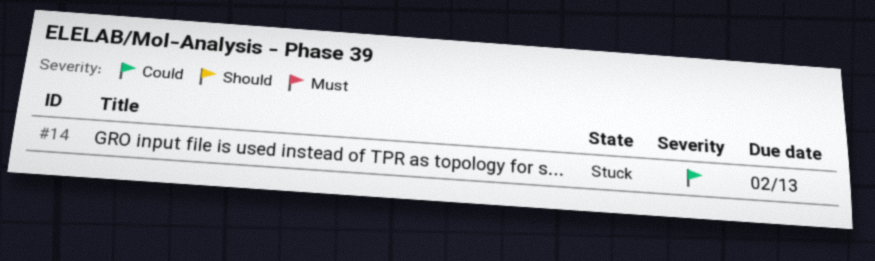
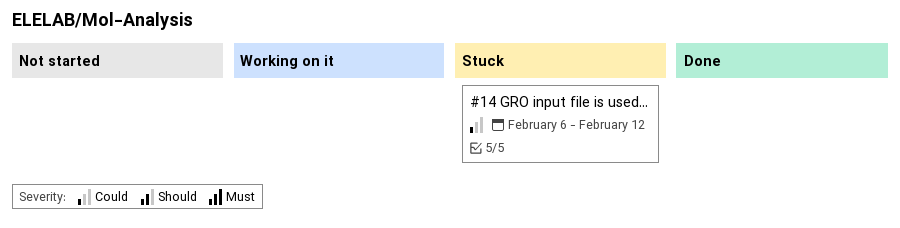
#14, due: Feb 13 -> Feb 12

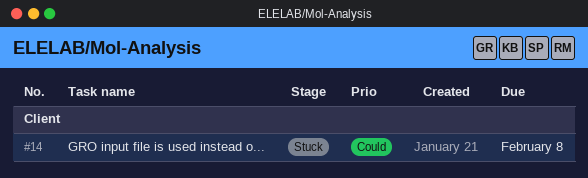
#14, due: Feb 12 -> Feb 8

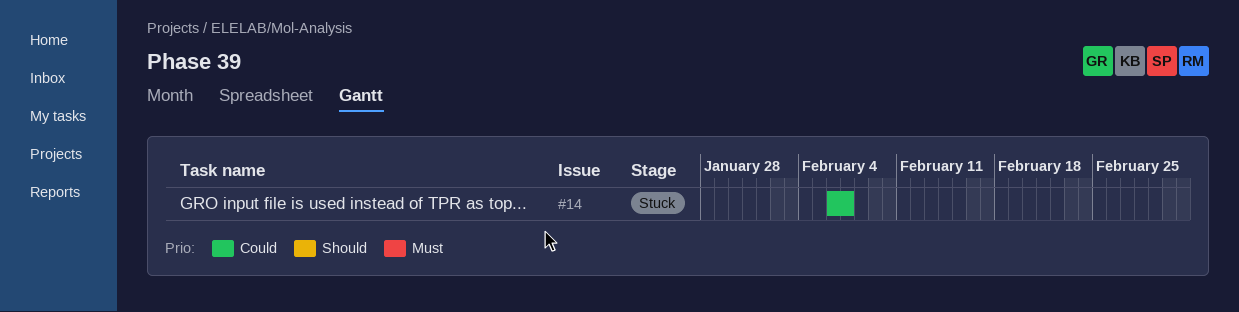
#14, due: Feb 8 -> Feb 7

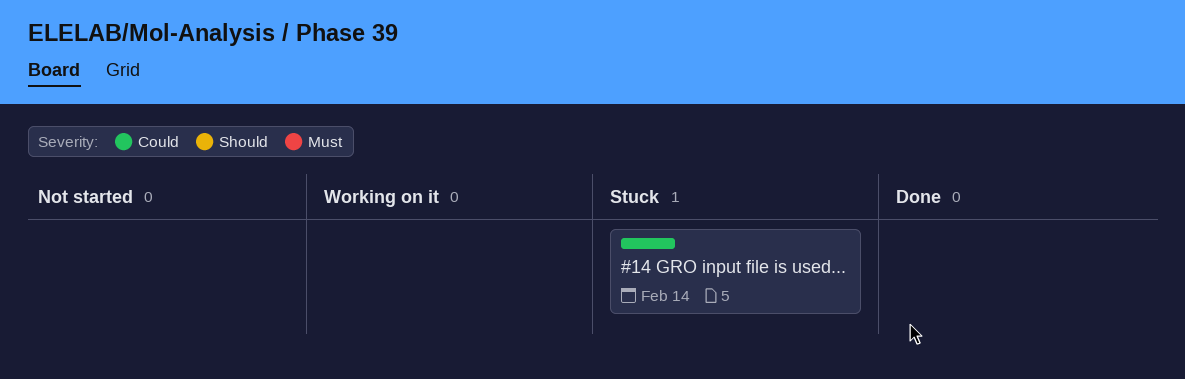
#14, due: Feb 7 -> Feb 14

